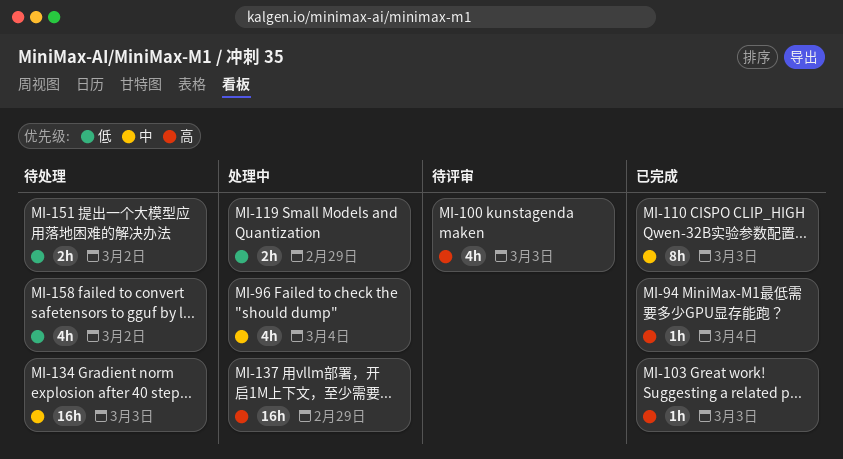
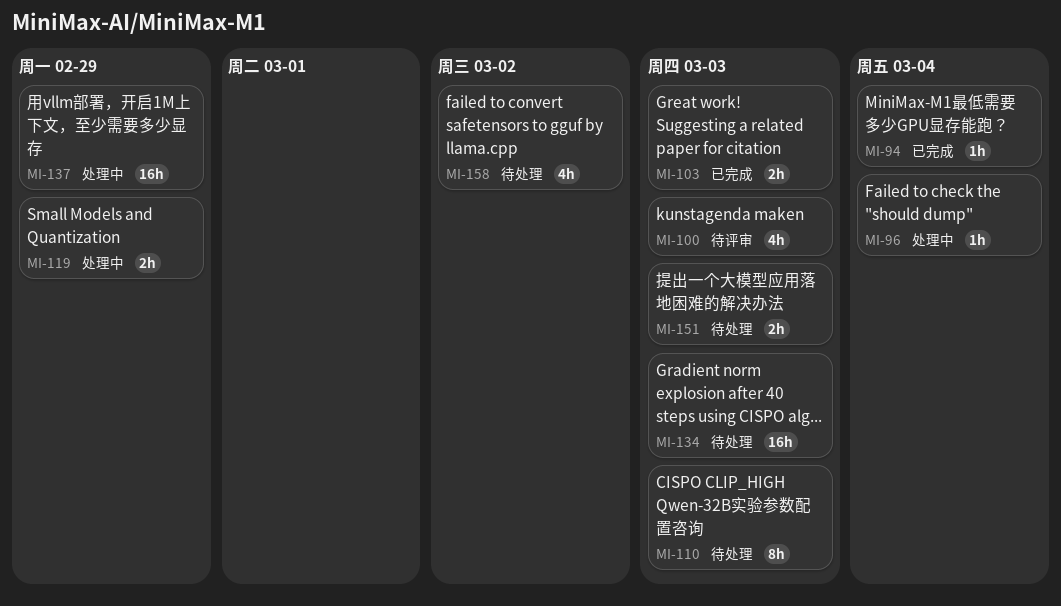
MI-96, estimate: 4h -> 1h
MI-103, estimate: 1h -> 2h
MI-110, status: 已完成 -> 待处理
MI-151, due: Mar 2 -> Mar 3

